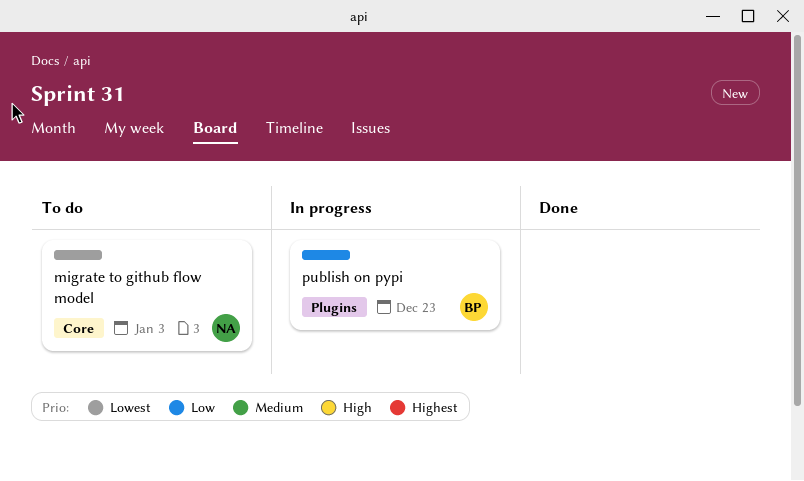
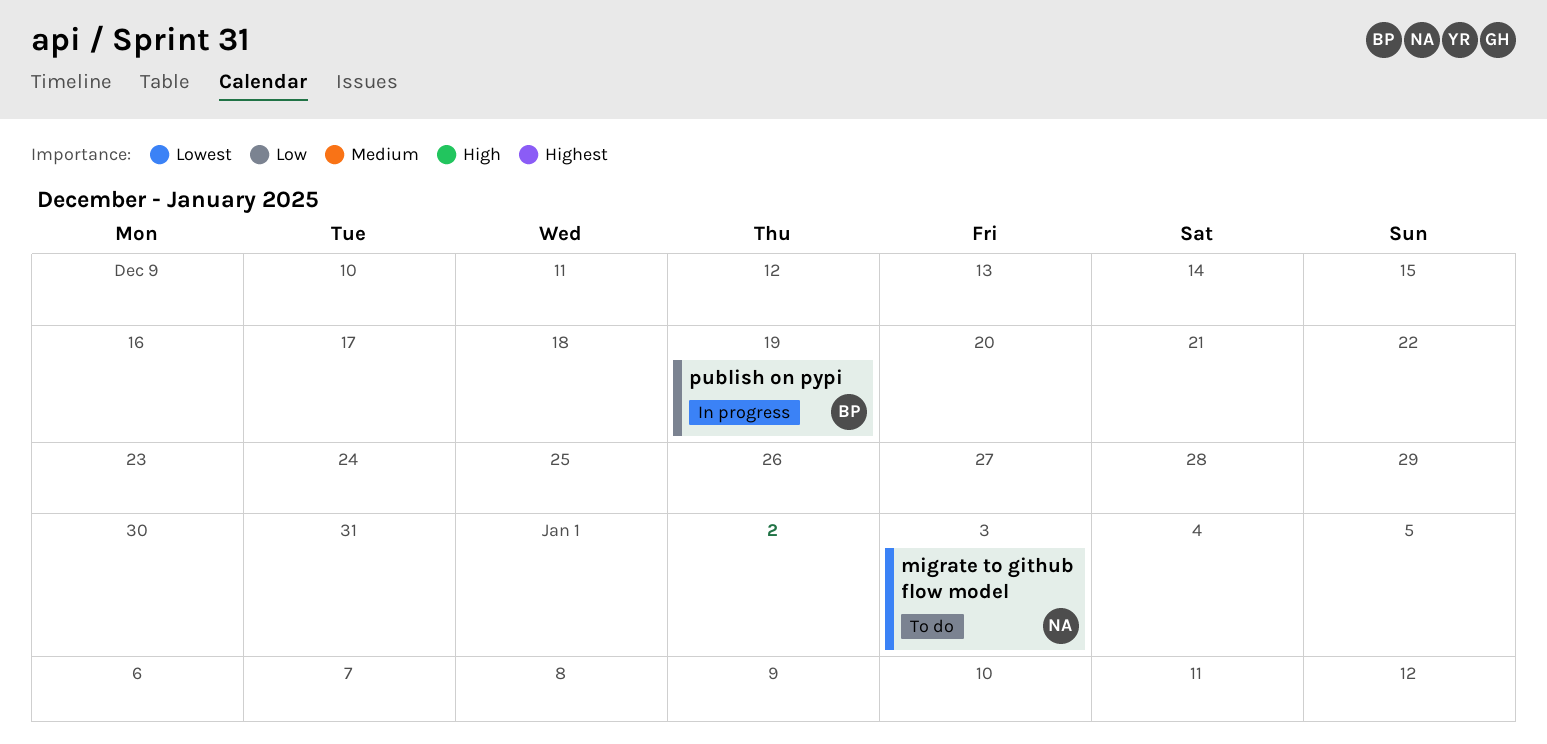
publish on pypi, due: Dec 23 -> Dec 19

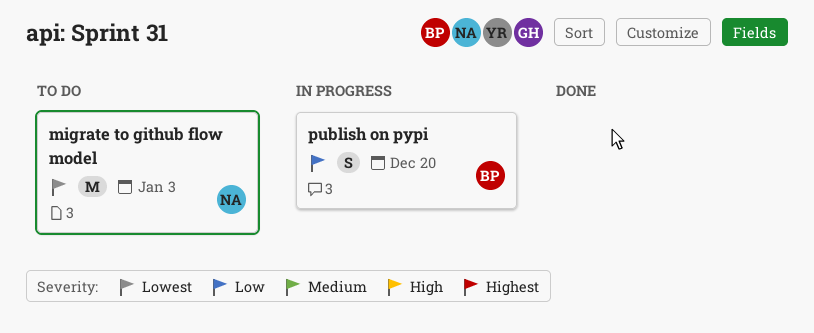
publish on pypi, due: Dec 19 -> Dec 20

